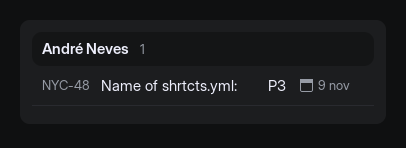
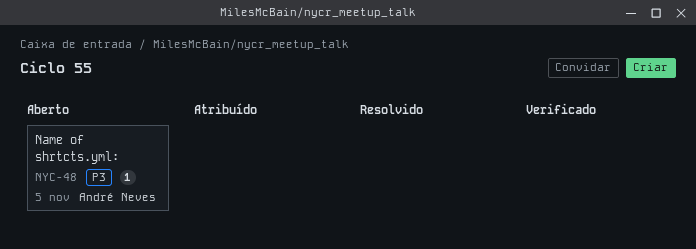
NYC-48, due: Nov 9 -> Nov 5

